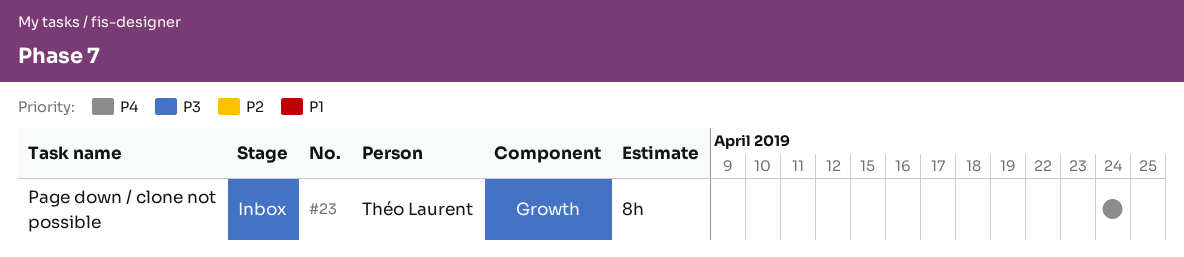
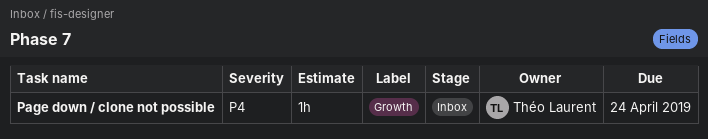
Page down / clone not possible, estimate: 8h -> 1h

